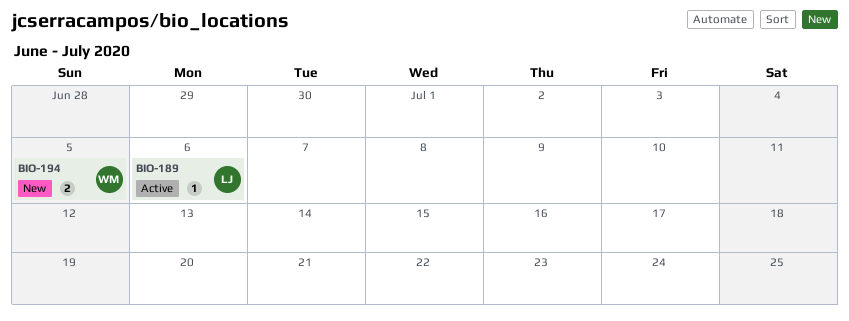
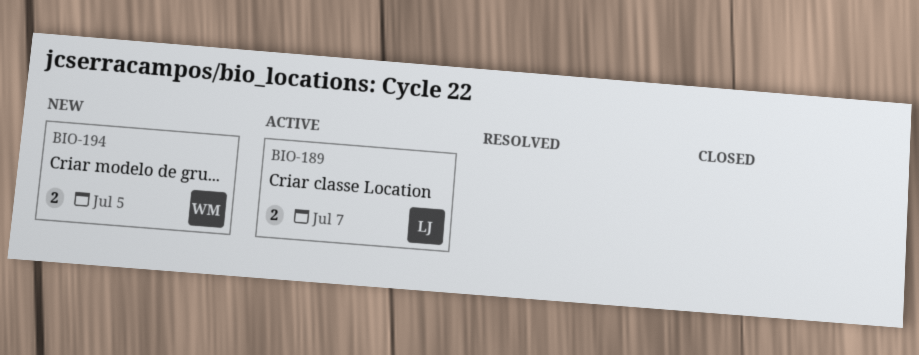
BIO-189, estimate: 1 -> 2
BIO-189, due: Jul 6 -> Jul 7

